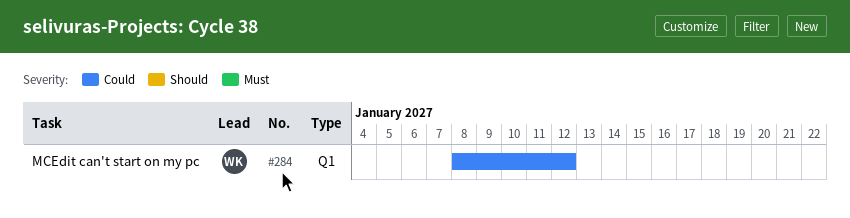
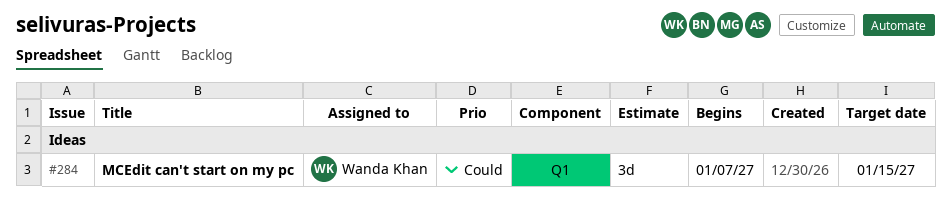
#284, start: Jan 8 -> Jan 7
#284, due: Jan 12 -> Jan 15

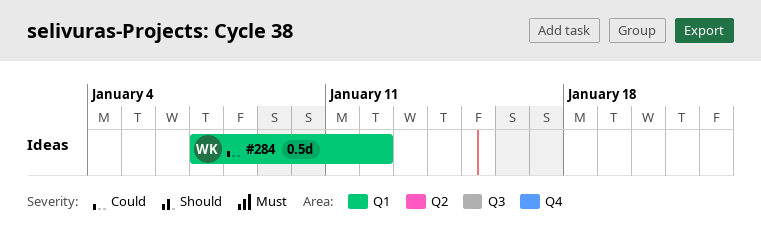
#284, estimate: 3d -> 0.5d
#284, due: Jan 15 -> Jan 12

